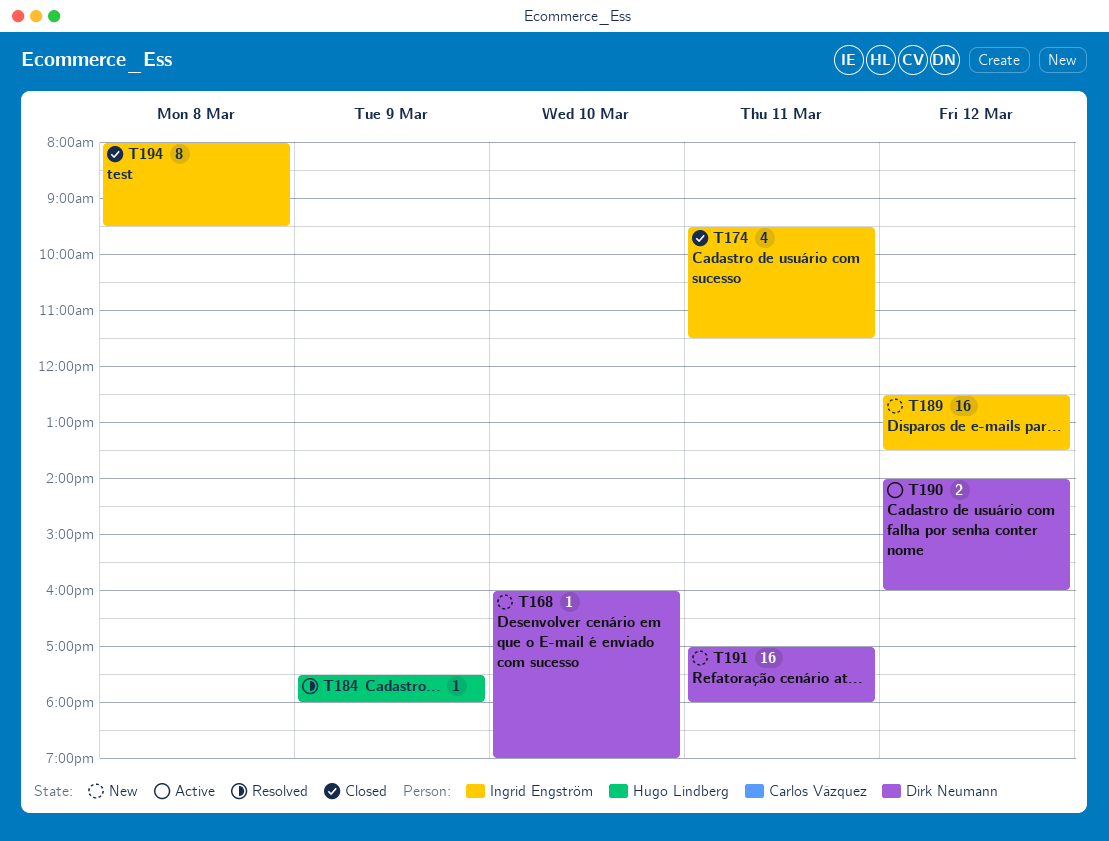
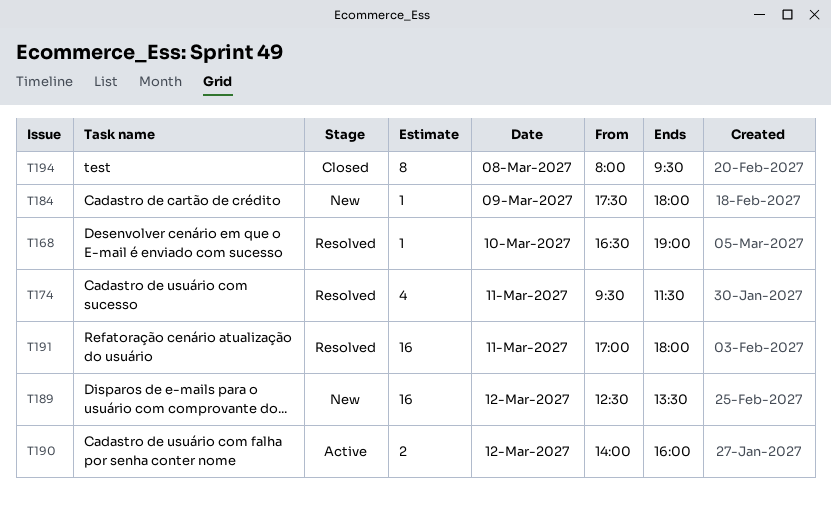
T168, status: New -> Resolved
T168, begins: 16:00 -> 16:30
T174, status: Closed -> Resolved
T184, status: Resolved -> New
T191, status: New -> Resolved

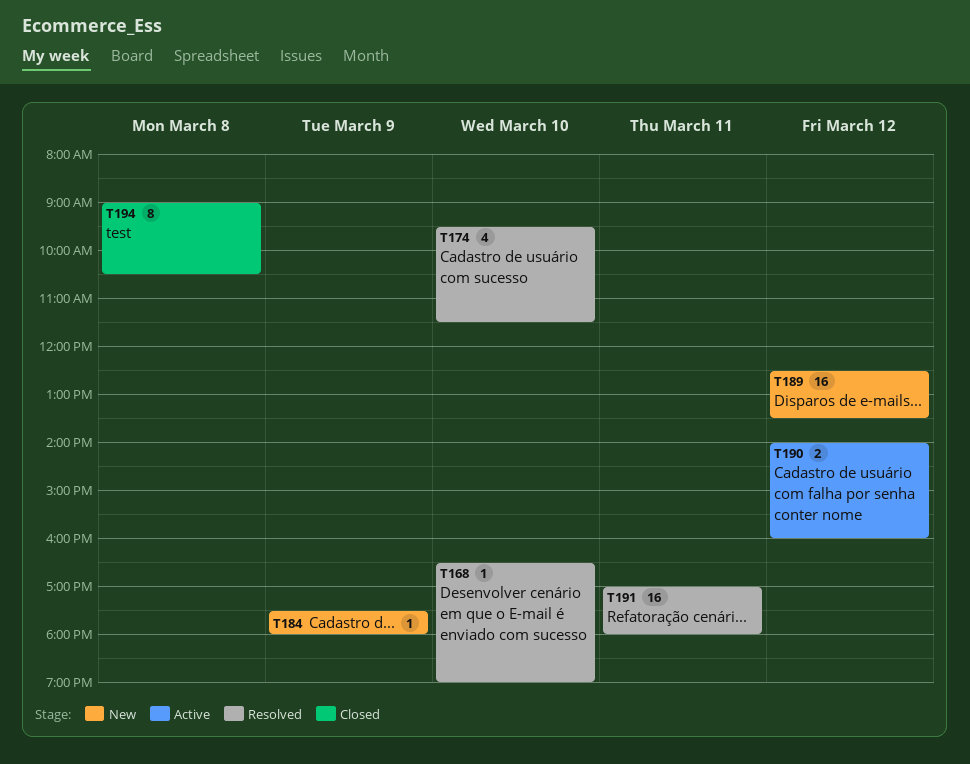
T174, day: Mar 11 -> Mar 10
T194, begins: 08:00 -> 09:00
T194, ends: 09:30 -> 10:30

